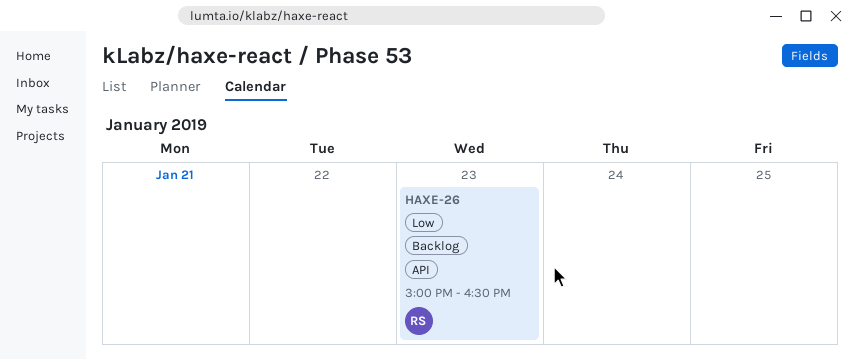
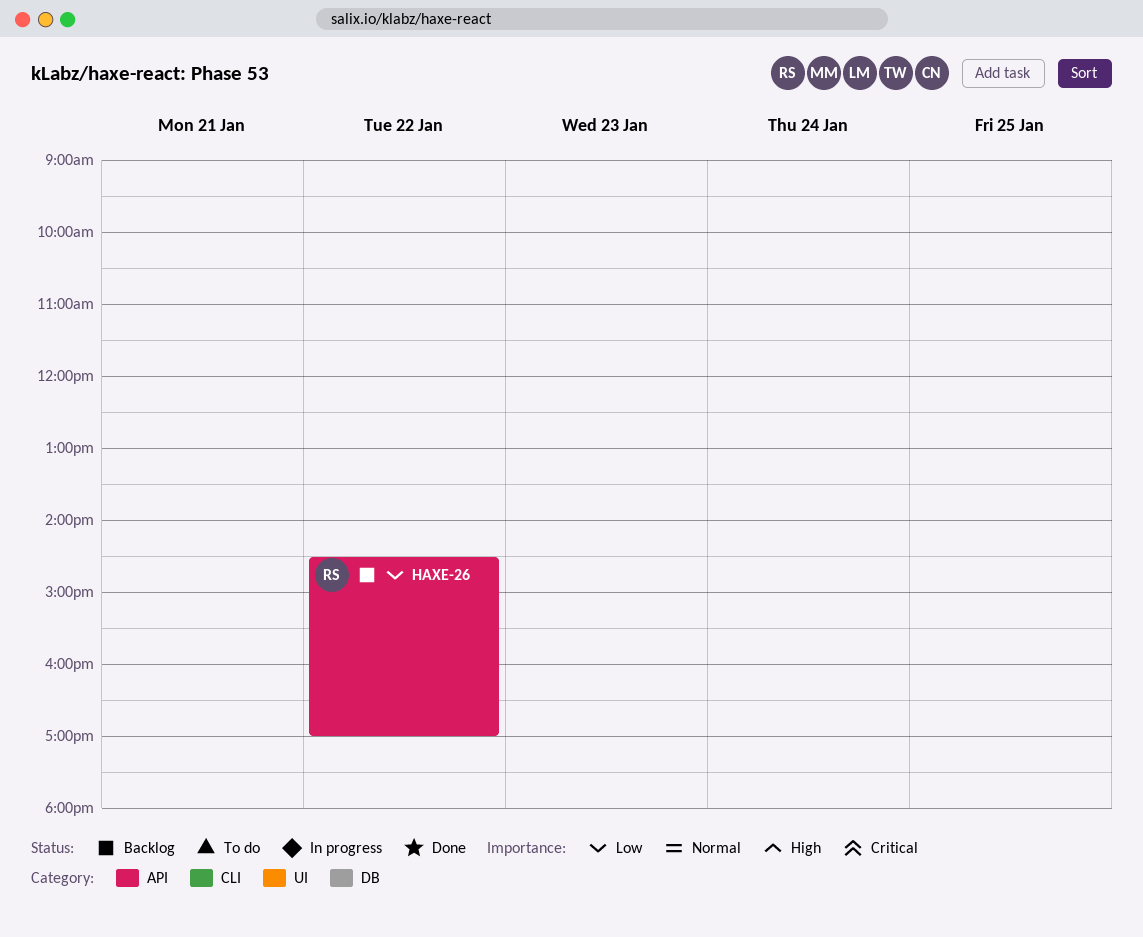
HAXE-26, day: Jan 23 -> Jan 22
HAXE-26, begins: 15:00 -> 14:30
HAXE-26, ends: 16:30 -> 17:00

